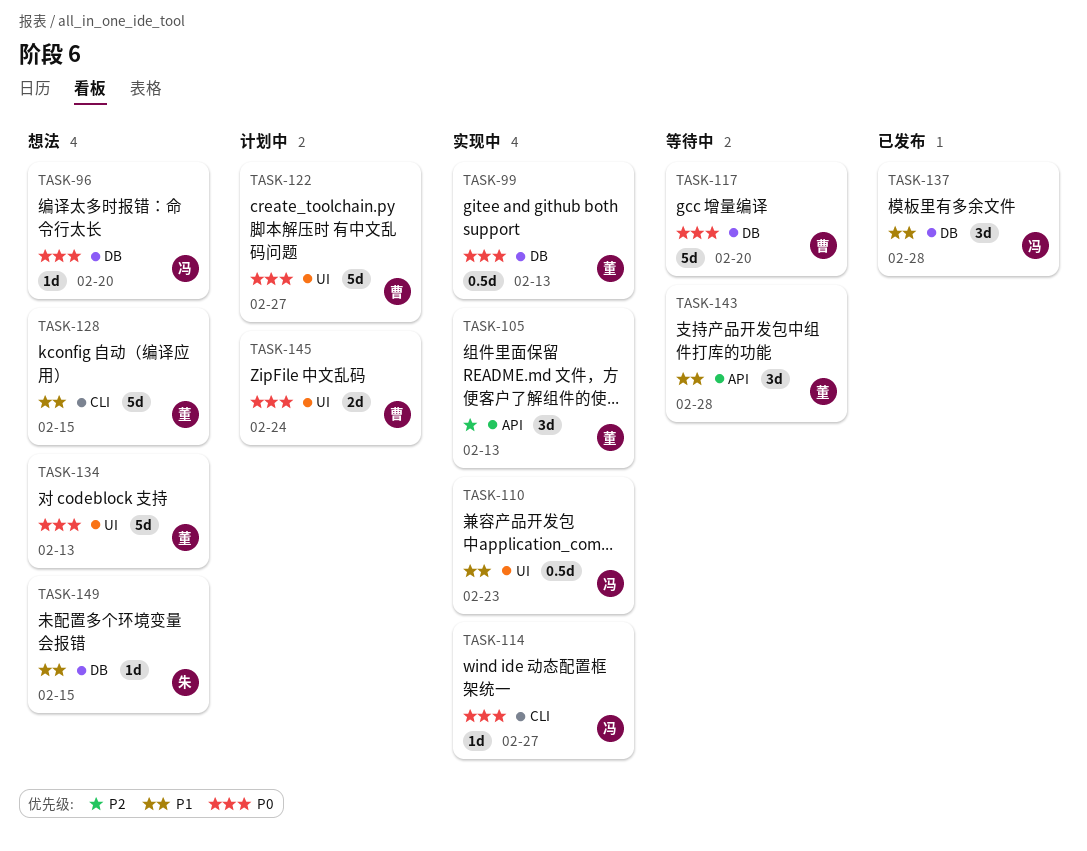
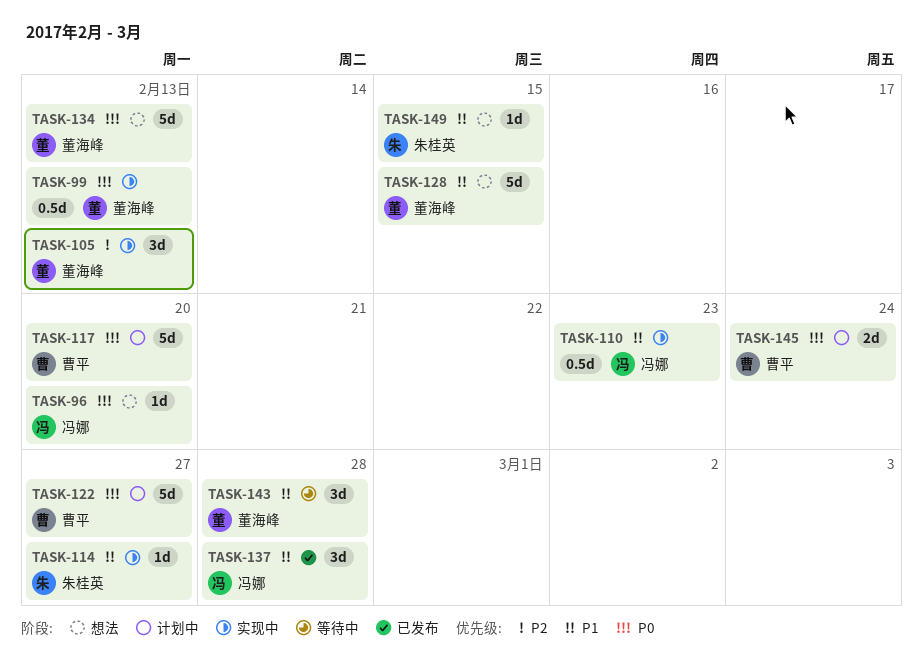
TASK-114, owner: 冯娜 -> 朱桂英
TASK-114, priority: P0 -> P1
TASK-117, status: 等待中 -> 计划中

